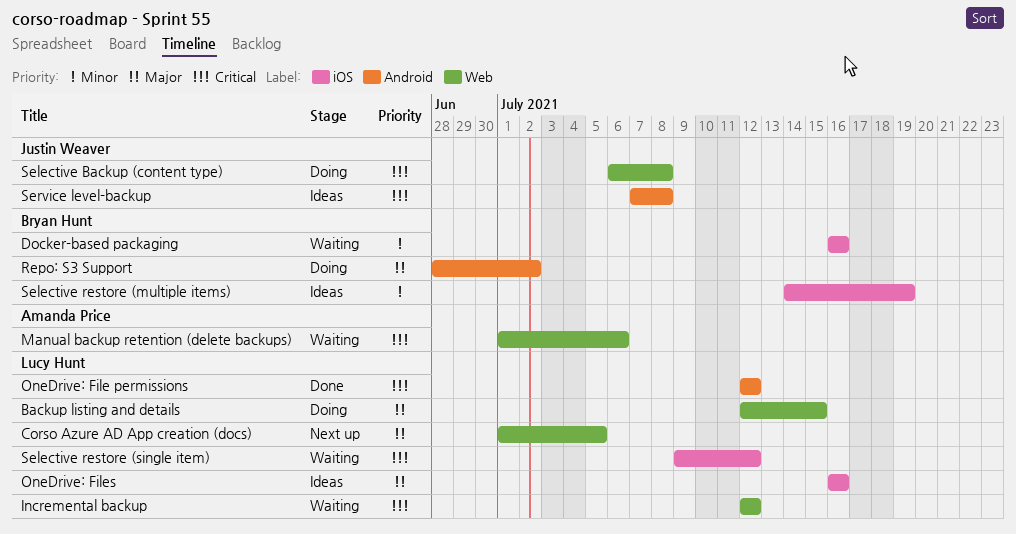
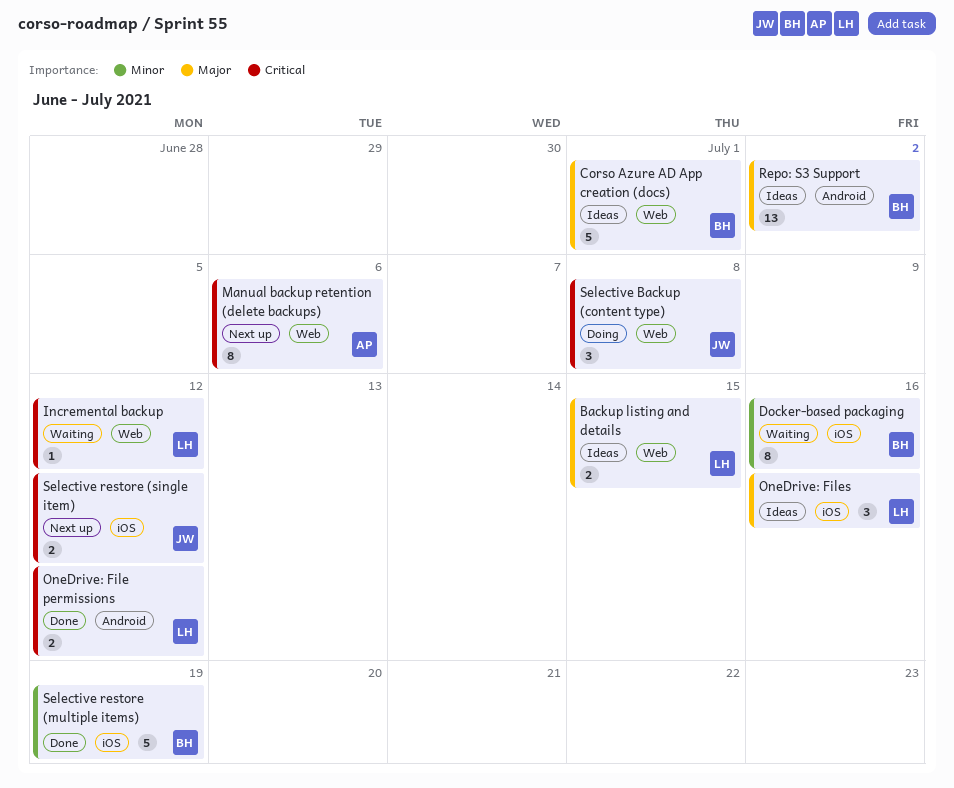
Backup listing and details, status: Doing -> Ideas
Corso Azure AD App creation (docs), status: Next up -> Ideas
Corso Azure AD App creation (docs), owner: Lucy Hunt -> Bryan Hunt
Corso Azure AD App creation (docs), due: Jul 5 -> Jul 1
Manual backup retention (delete backups), status: Waiting -> Next up
Repo: S3 Support, status: Doing -> Ideas
Selective restore (multiple items), status: Ideas -> Done
Selective restore (single item), status: Waiting -> Next up
Selective restore (single item), owner: Lucy Hunt -> Justin Weaver
Service level-backup: present -> none

